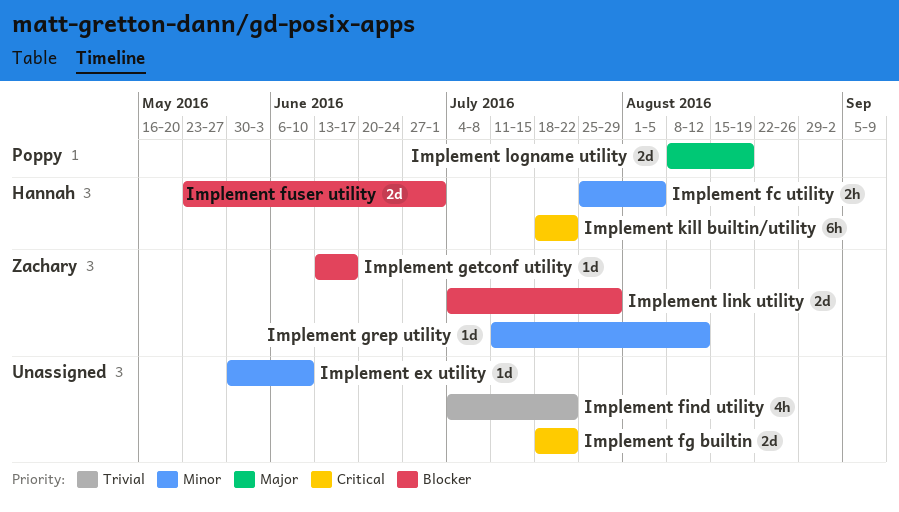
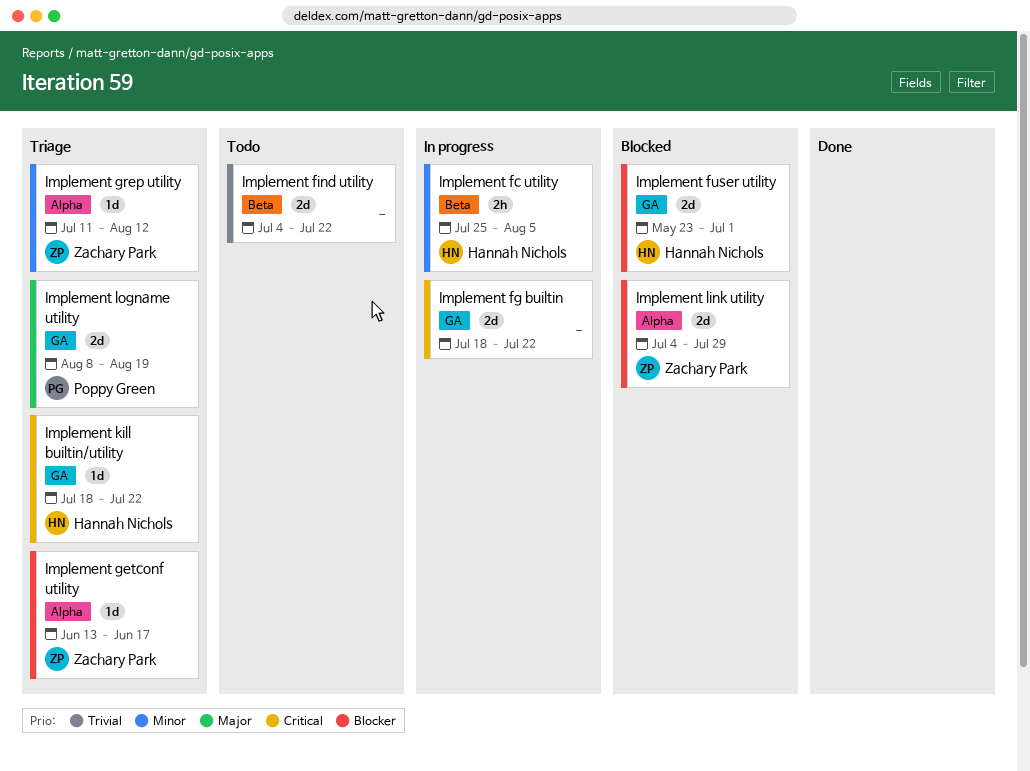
Implement ex utility: present -> none
Implement find utility, estimate: 4h -> 2d
Implement kill builtin/utility, estimate: 6h -> 1d

